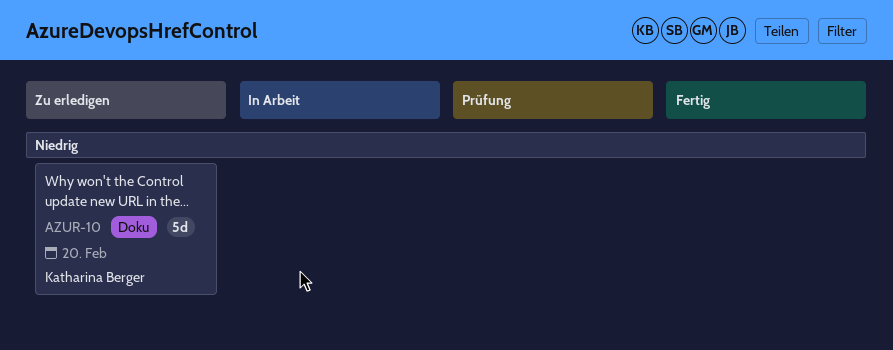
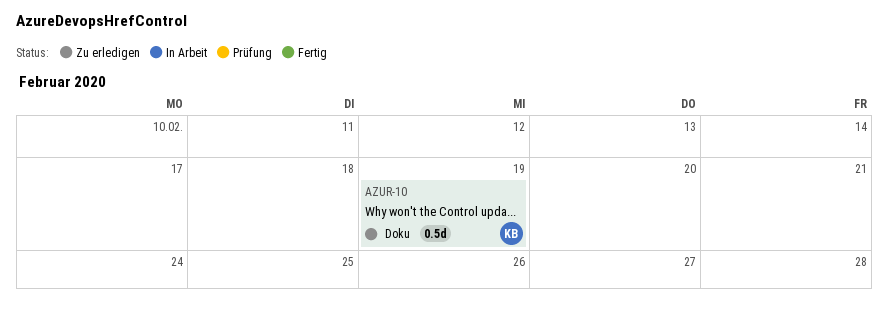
AZUR-10, estimate: 5d -> 0.5d
AZUR-10, due: Feb 20 -> Feb 19

